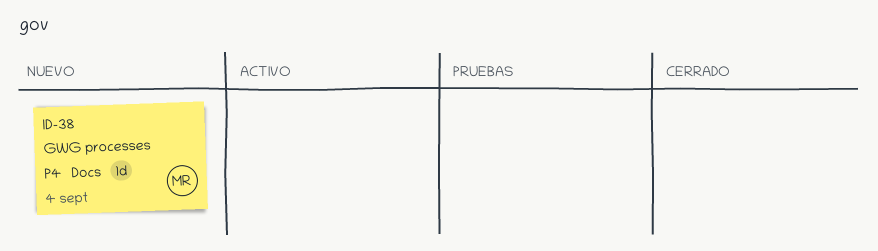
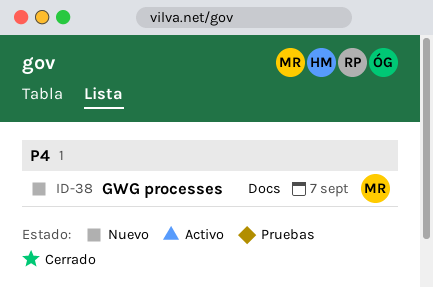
ID-38, due: Sep 4 -> Sep 7

